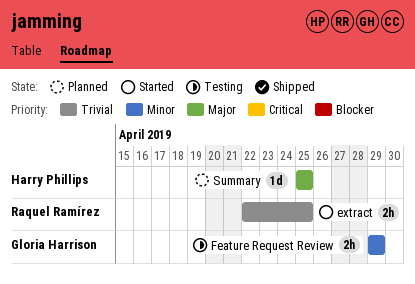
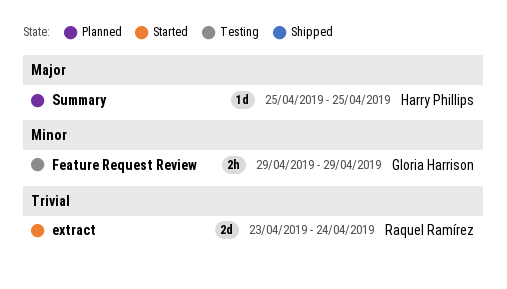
extract, estimate: 2h -> 2d
extract, start: Apr 22 -> Apr 23
extract, due: Apr 25 -> Apr 24

